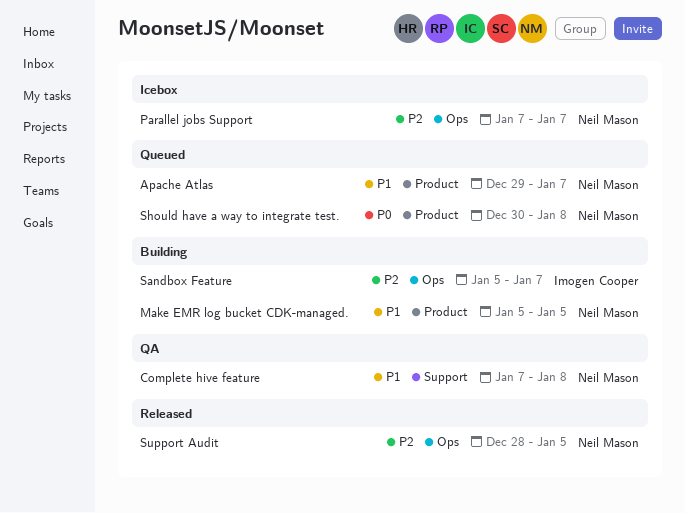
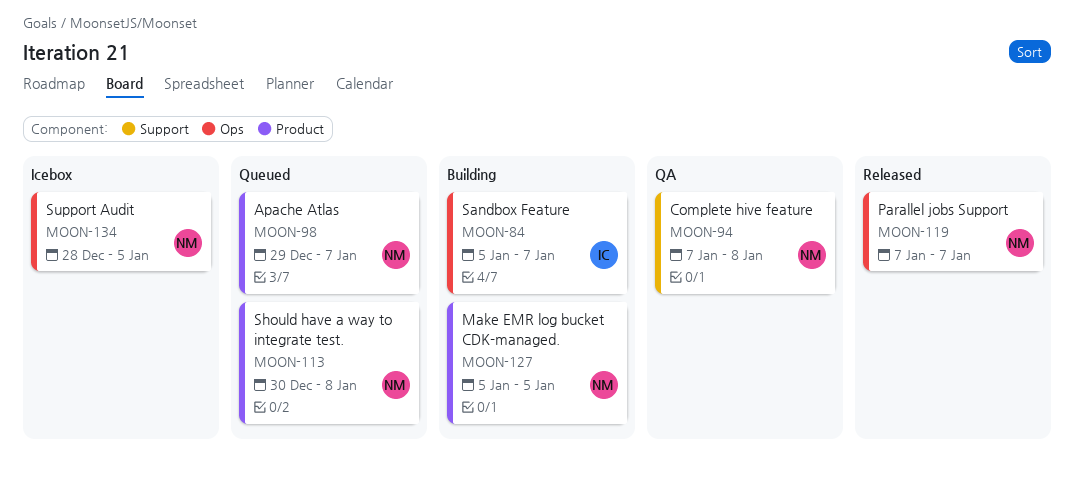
Parallel jobs Support, status: Icebox -> Released
Support Audit, status: Released -> Icebox

